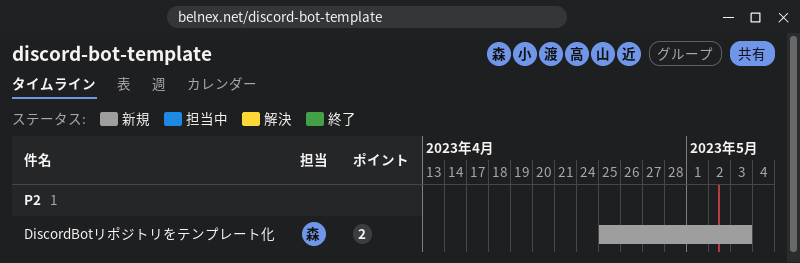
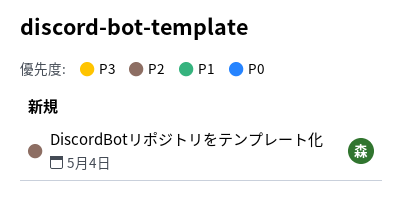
DiscordBotリポジトリをテンプレート化, due: May 3 -> May 4

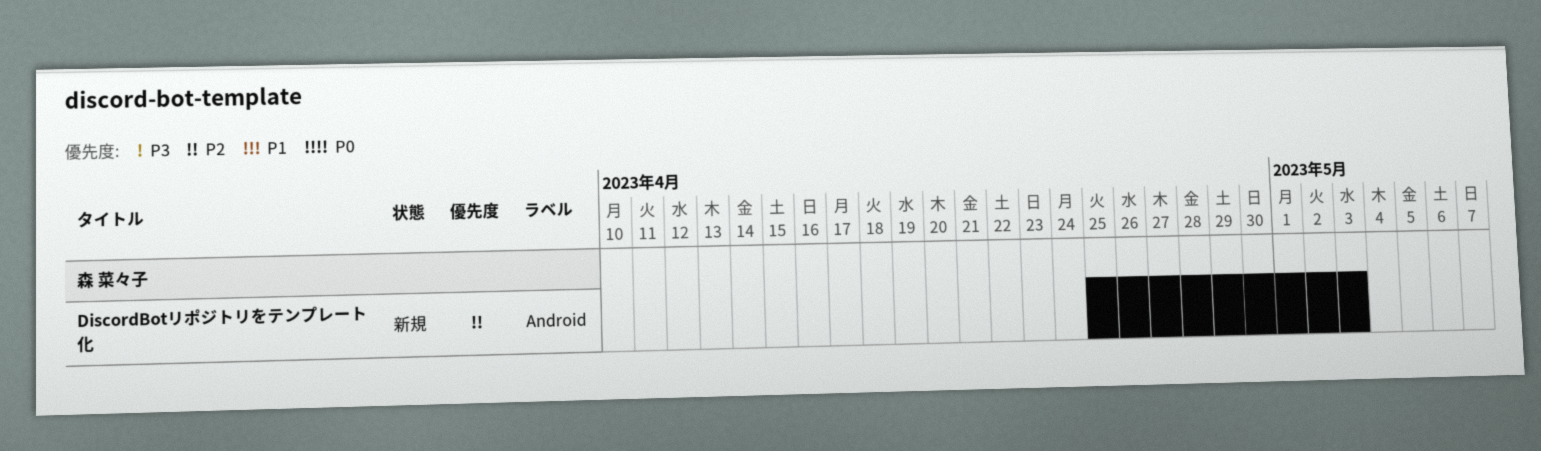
DiscordBotリポジトリをテンプレート化, due: May 4 -> May 3

